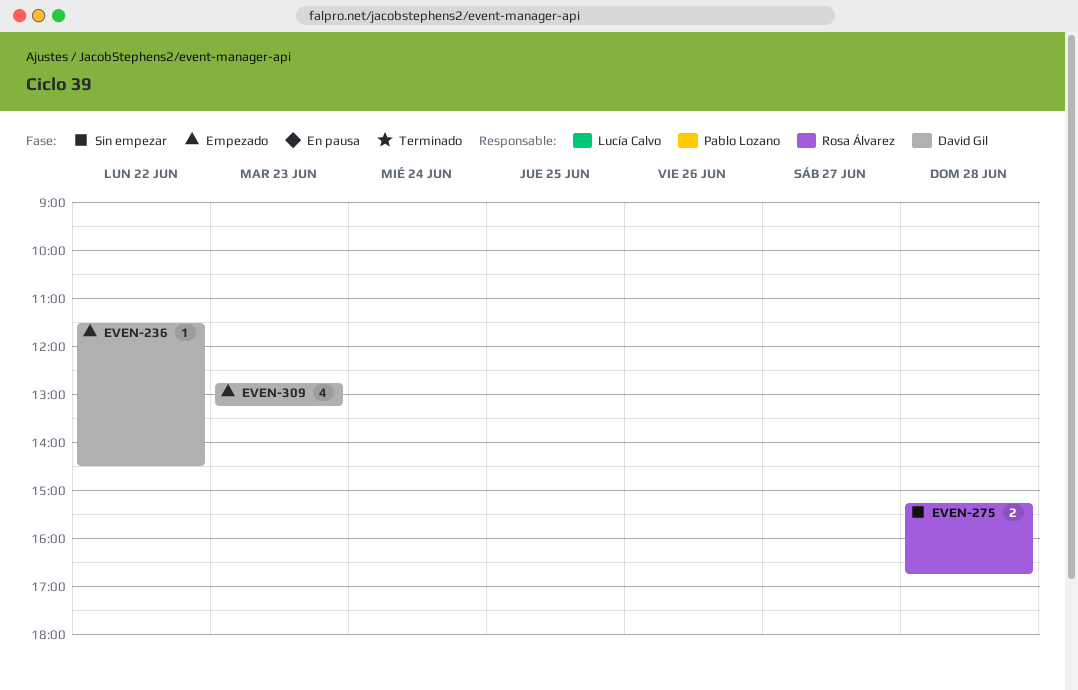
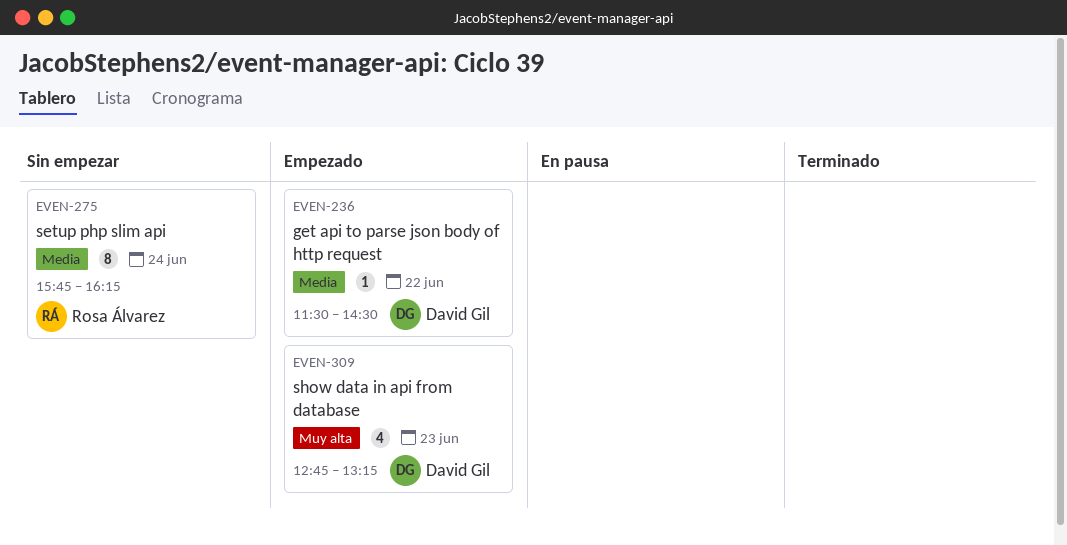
EVEN-275, estimate: 2 -> 8
EVEN-275, day: Jun 28 -> Jun 24
EVEN-275, begins: 15:15 -> 15:45
EVEN-275, ends: 16:45 -> 16:15

